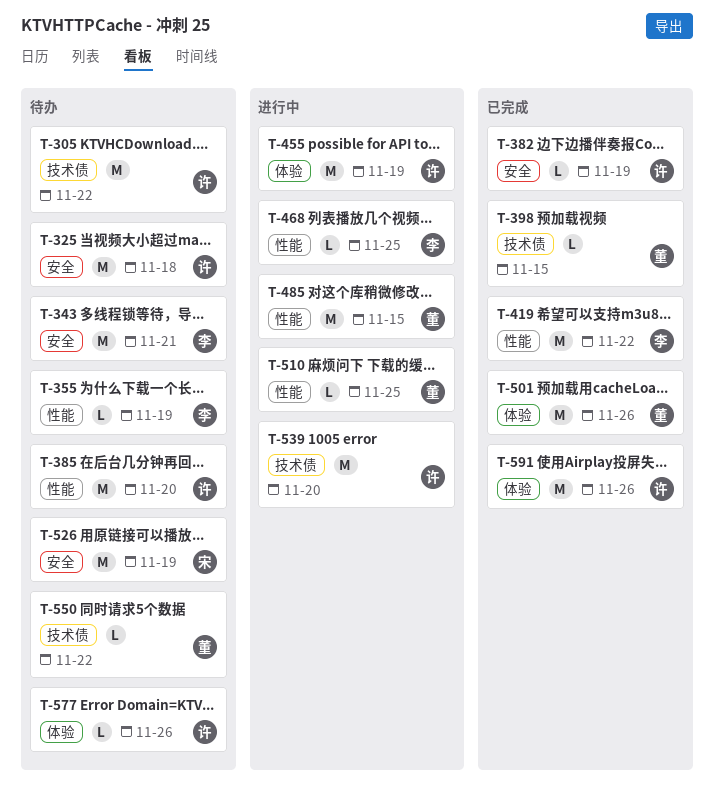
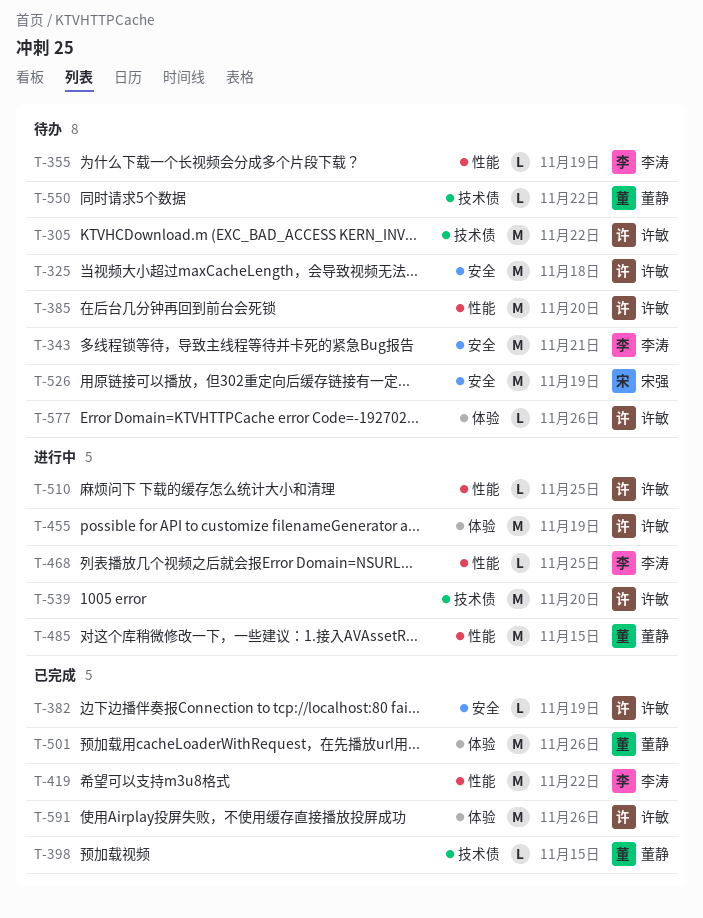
T-510, owner: 董静 -> 许敏

